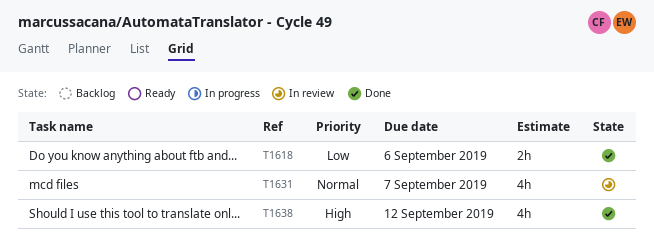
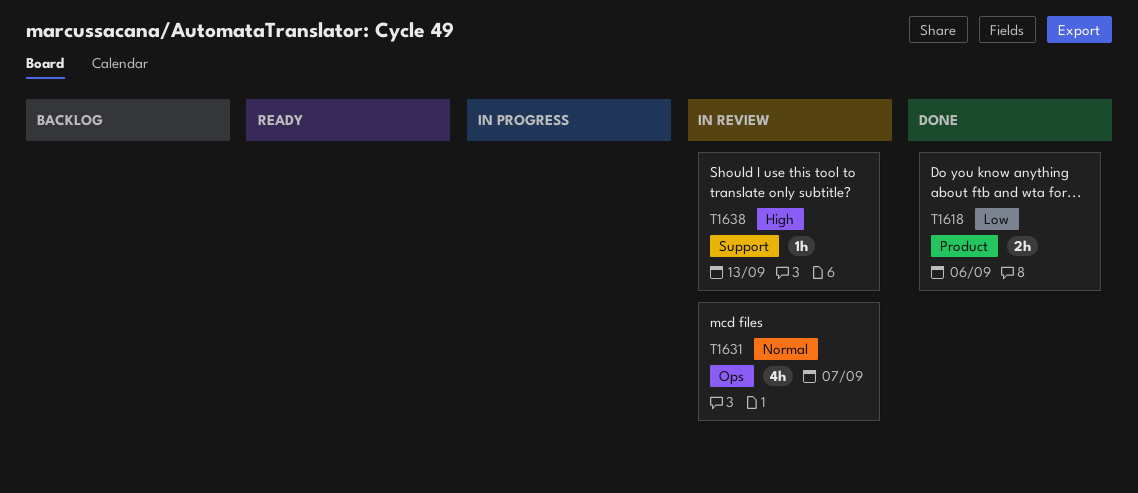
T1638, status: Done -> In review
T1638, estimate: 4h -> 1h
T1638, due: Sep 12 -> Sep 13

